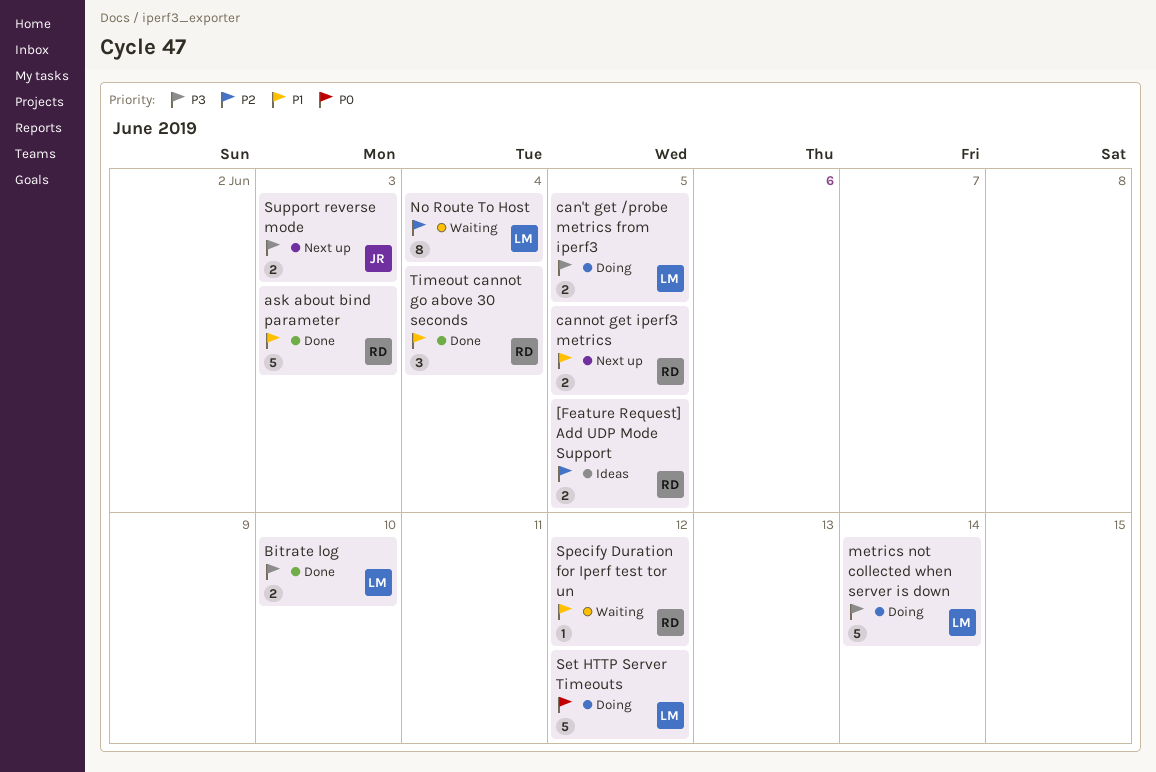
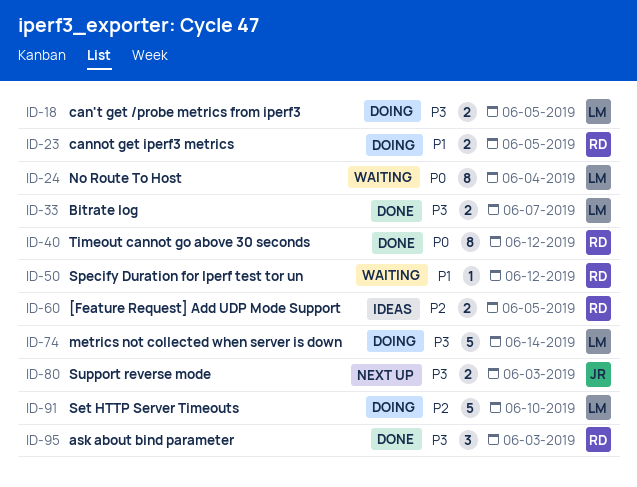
ask about bind parameter, priority: P1 -> P3
ask about bind parameter, estimate: 5 -> 3
Bitrate log, due: Jun 10 -> Jun 7
cannot get iperf3 metrics, status: Next up -> Doing
No Route To Host, priority: P2 -> P0
Set HTTP Server Timeouts, priority: P0 -> P2
Set HTTP Server Timeouts, due: Jun 12 -> Jun 10
Timeout cannot go above 30 seconds, priority: P1 -> P0
Timeout cannot go above 30 seconds, estimate: 3 -> 8
Timeout cannot go above 30 seconds, due: Jun 4 -> Jun 12

